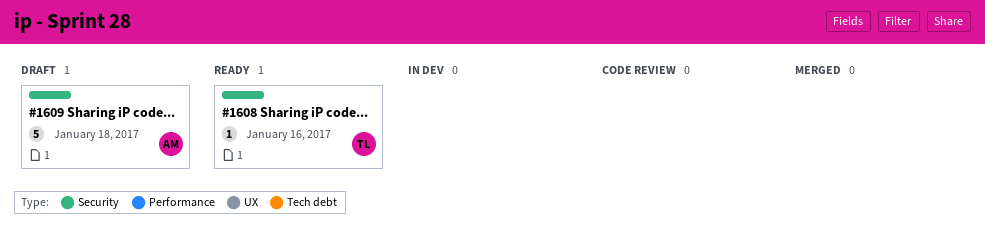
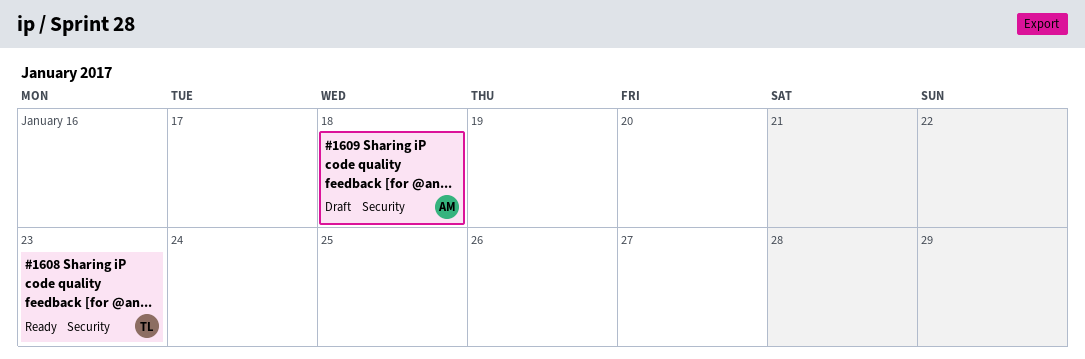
#1608, due: Jan 16 -> Jan 23

